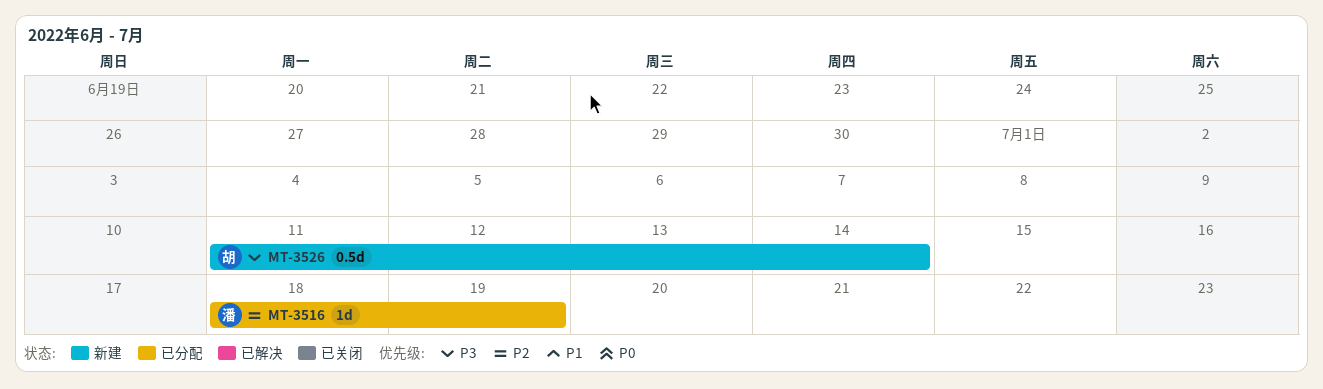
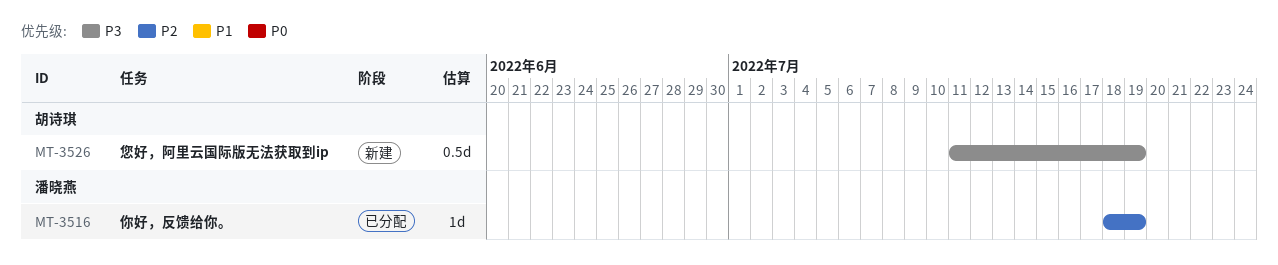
MT-3526, due: Jul 14 -> Jul 19

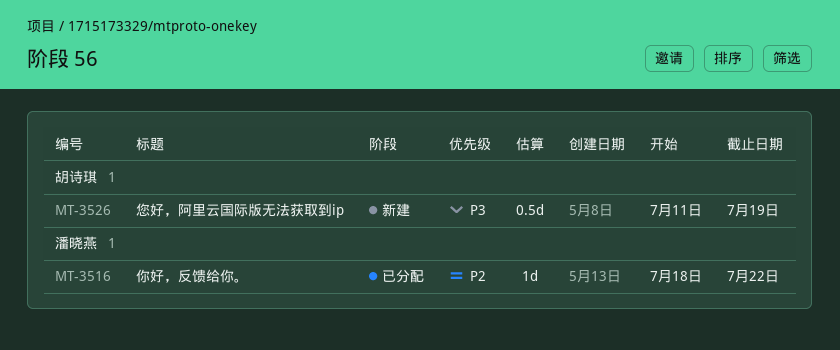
MT-3516, due: Jul 19 -> Jul 22

